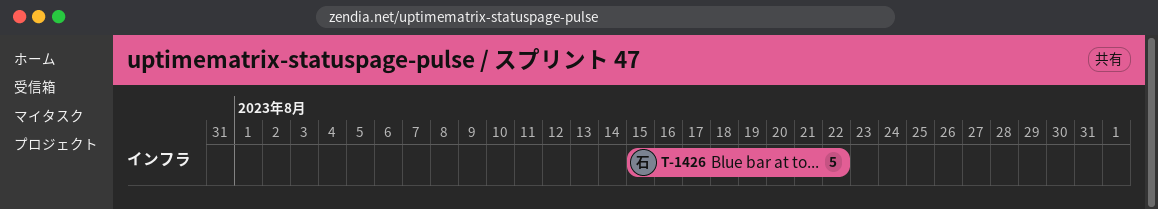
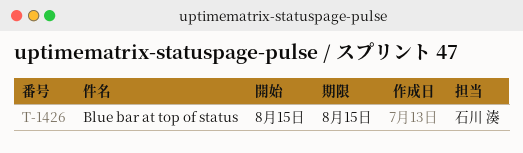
T-1426, due: Aug 22 -> Aug 15

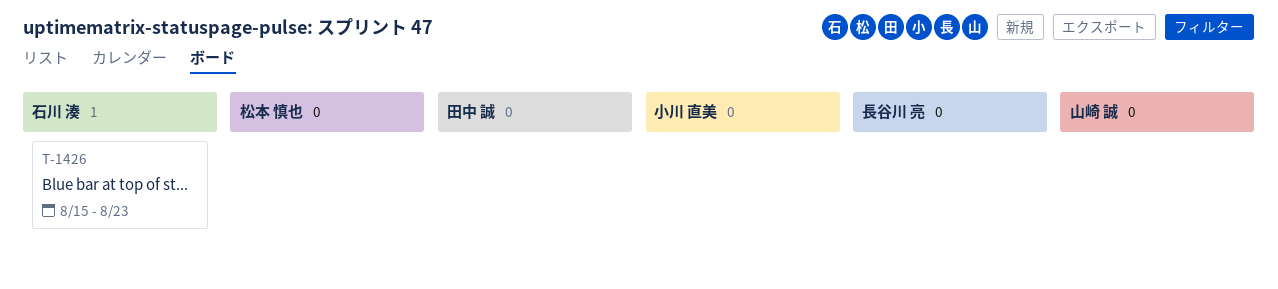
T-1426, due: Aug 15 -> Aug 23

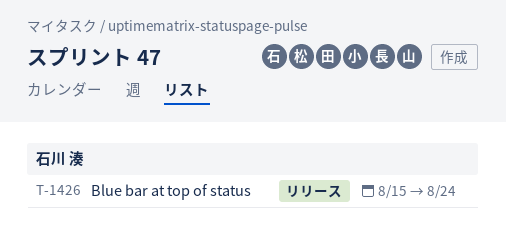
T-1426, due: Aug 23 -> Aug 24

